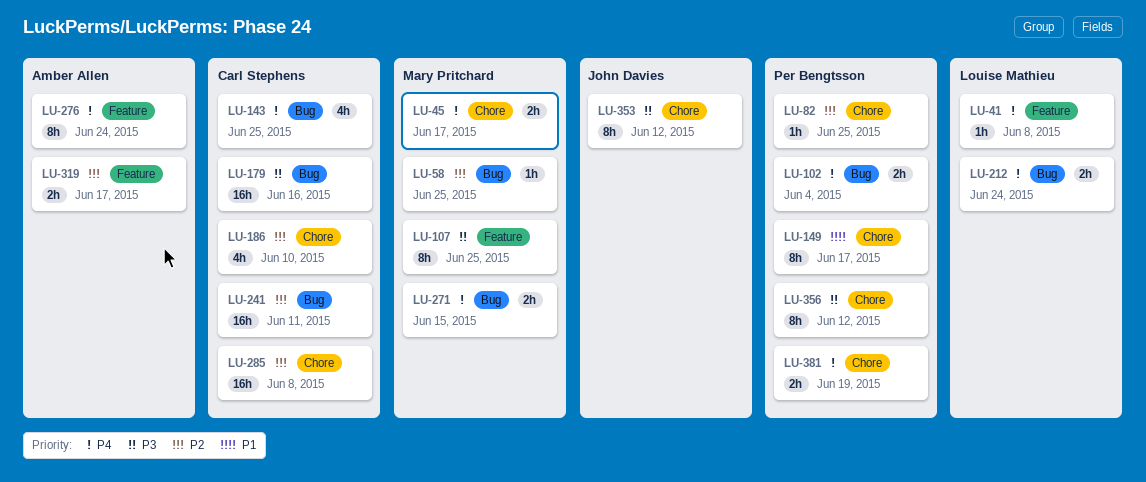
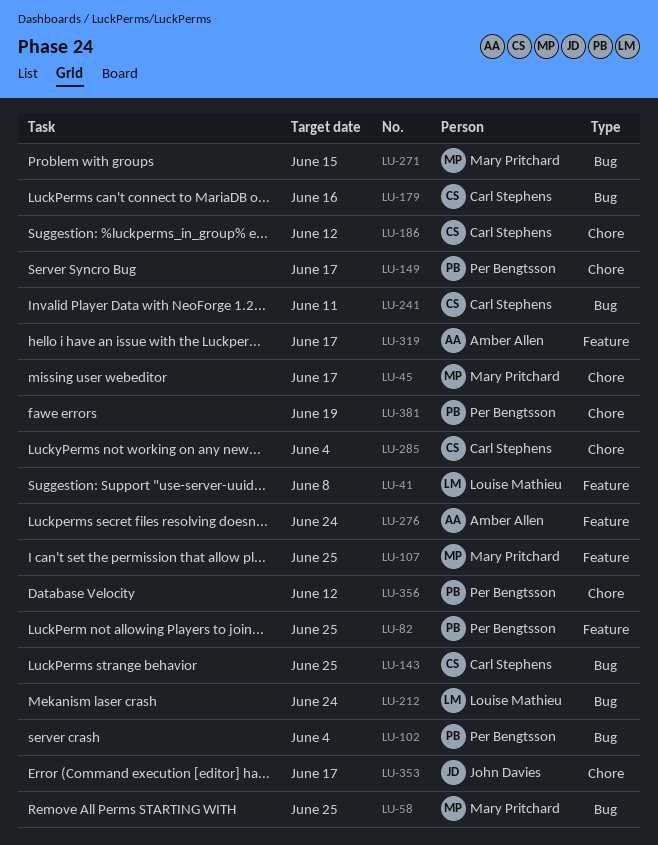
LU-82, label: Chore -> Feature
LU-186, due: Jun 10 -> Jun 12
LU-285, due: Jun 8 -> Jun 4
LU-353, due: Jun 12 -> Jun 17

